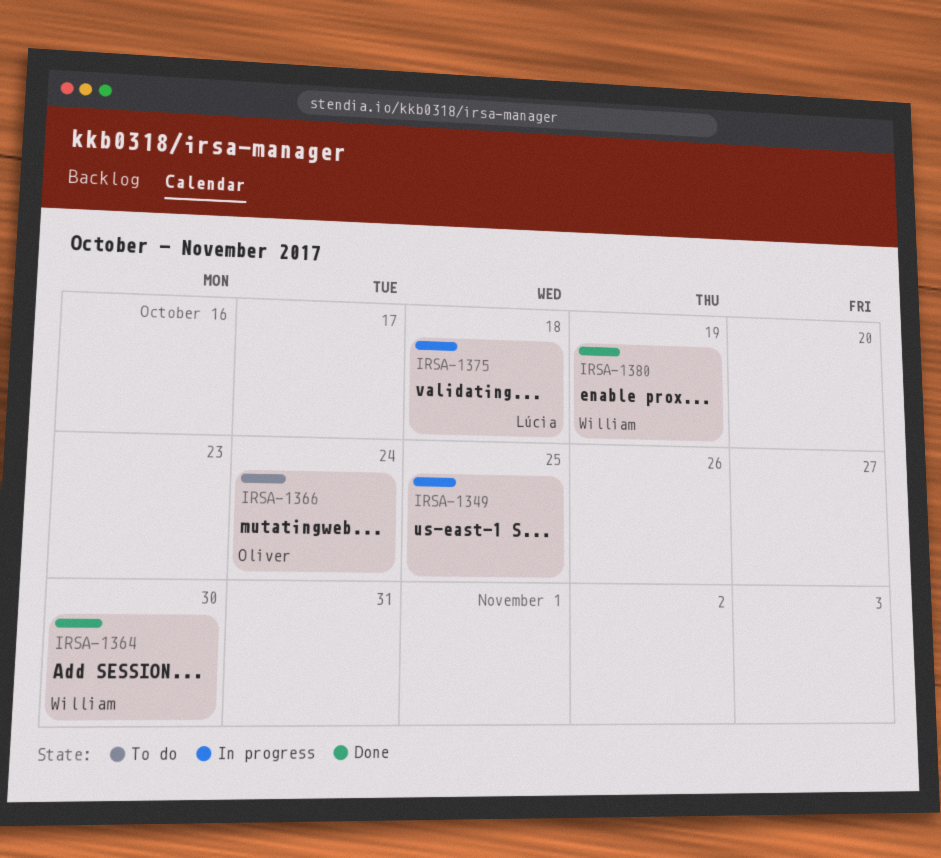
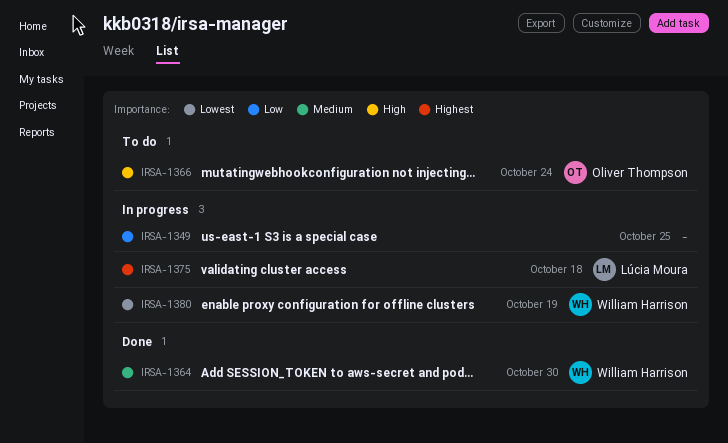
IRSA-1380, status: Done -> In progress

